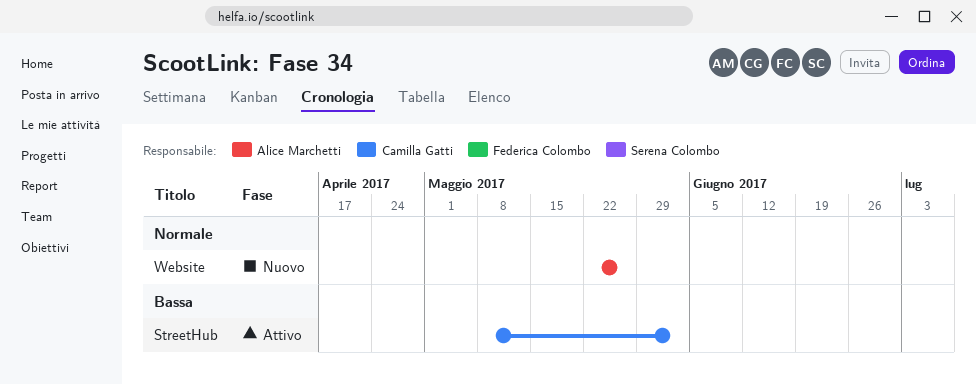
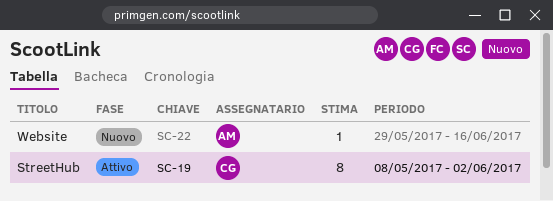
Website, start: May 22 -> May 29
Website, due: May 26 -> Jun 16

